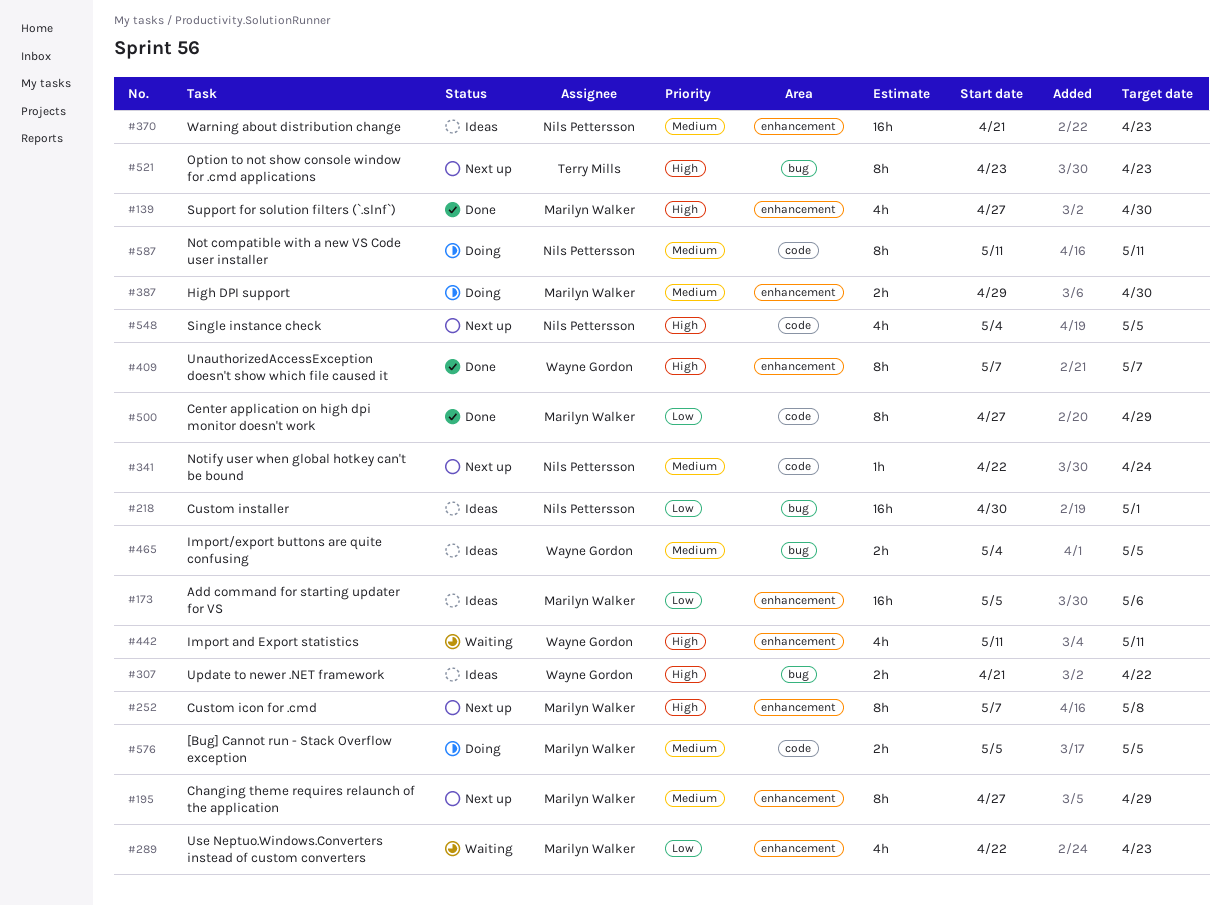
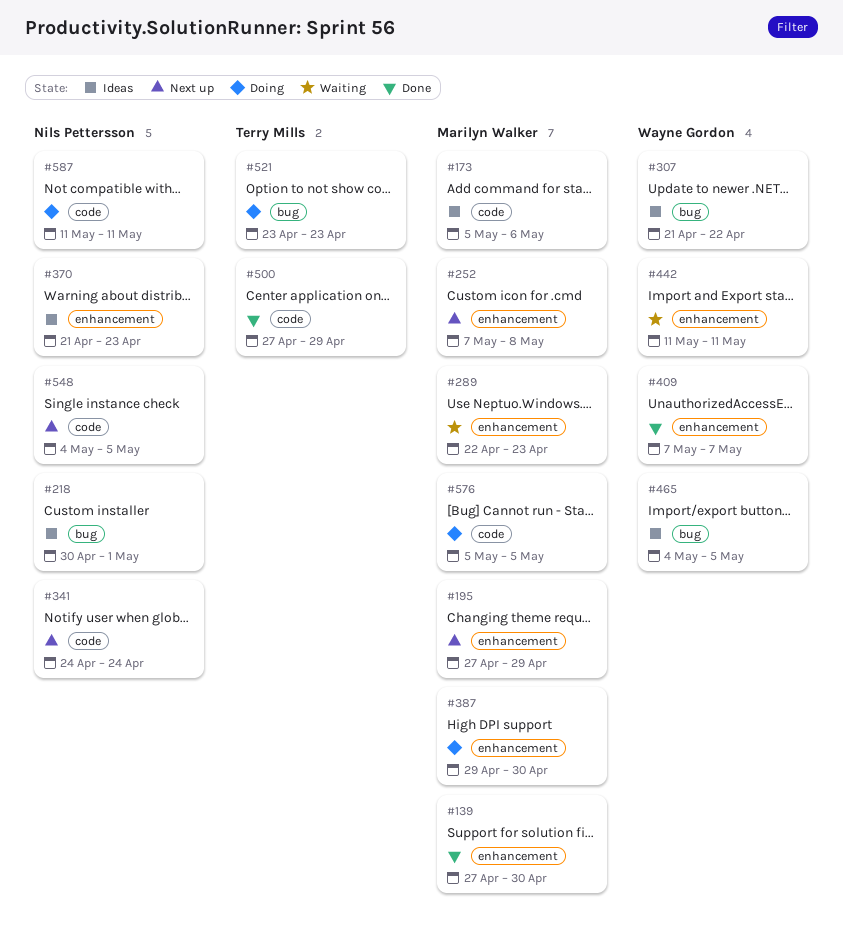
#173, label: enhancement -> code
#341, start: Apr 22 -> Apr 24
#500, owner: Marilyn Walker -> Terry Mills
#521, status: Next up -> Doing

